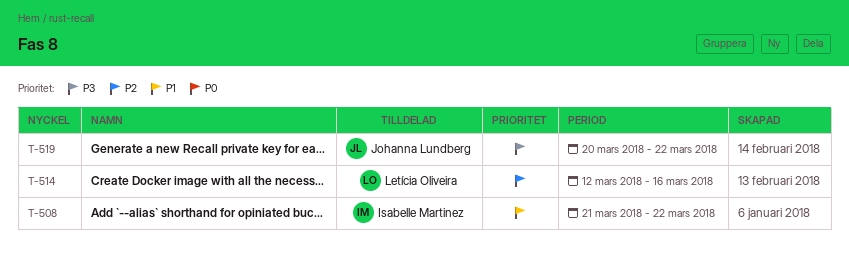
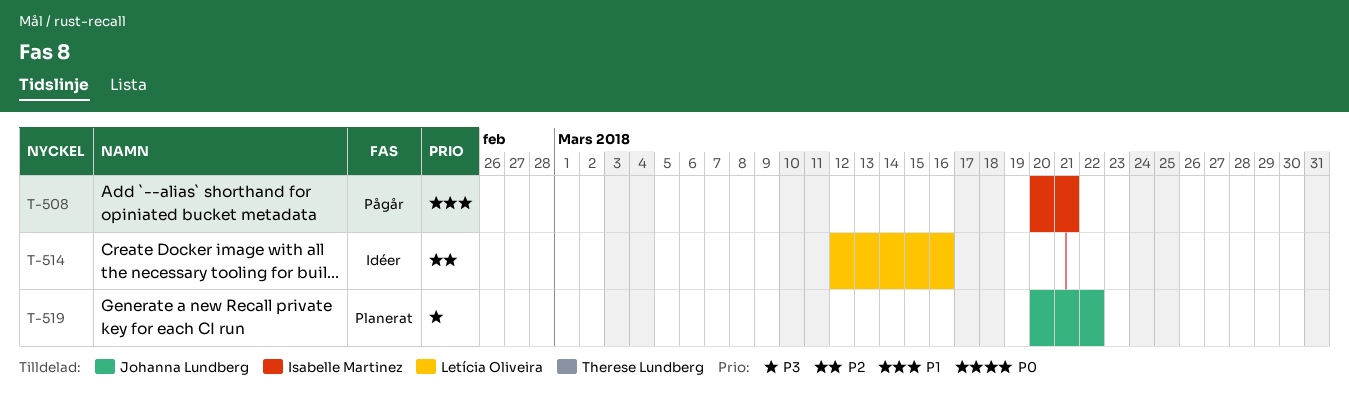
T-508, start: Mar 21 -> Mar 20
T-508, due: Mar 22 -> Mar 21

